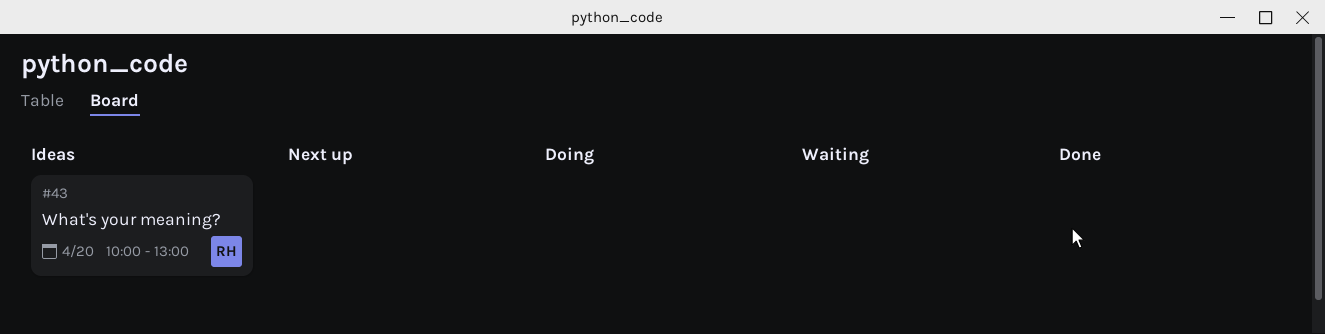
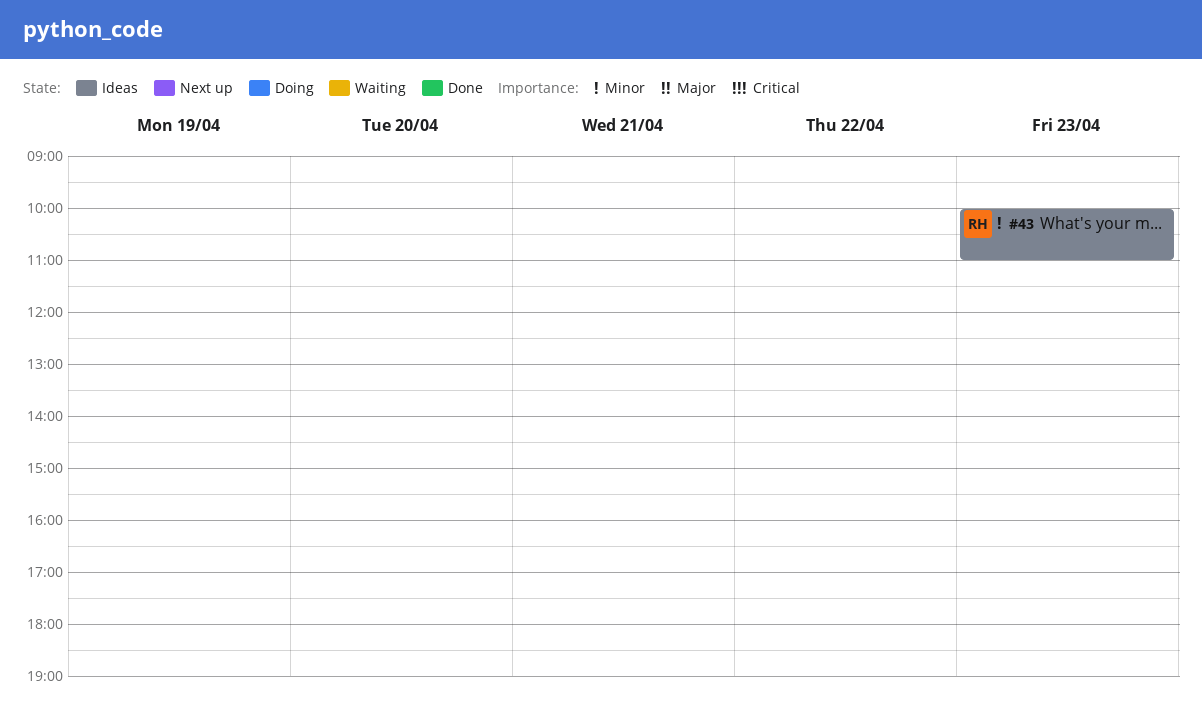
#43, day: Apr 20 -> Apr 23
#43, ends: 13:00 -> 11:00

